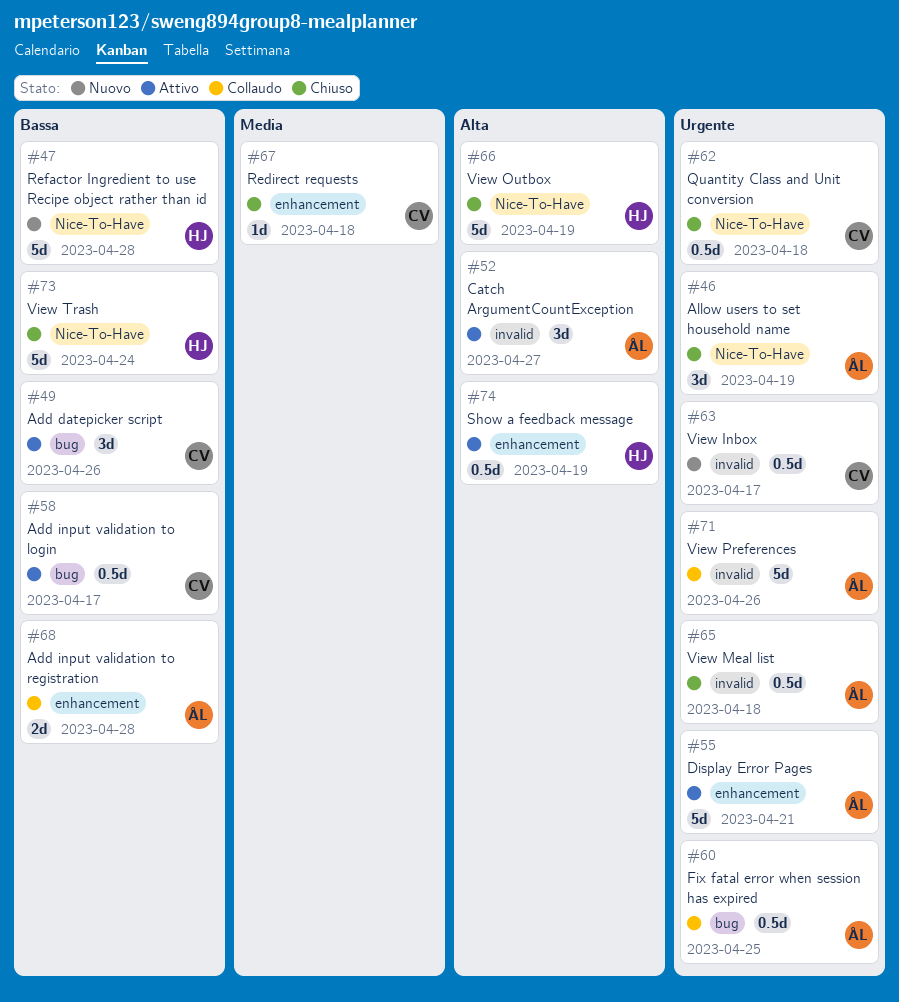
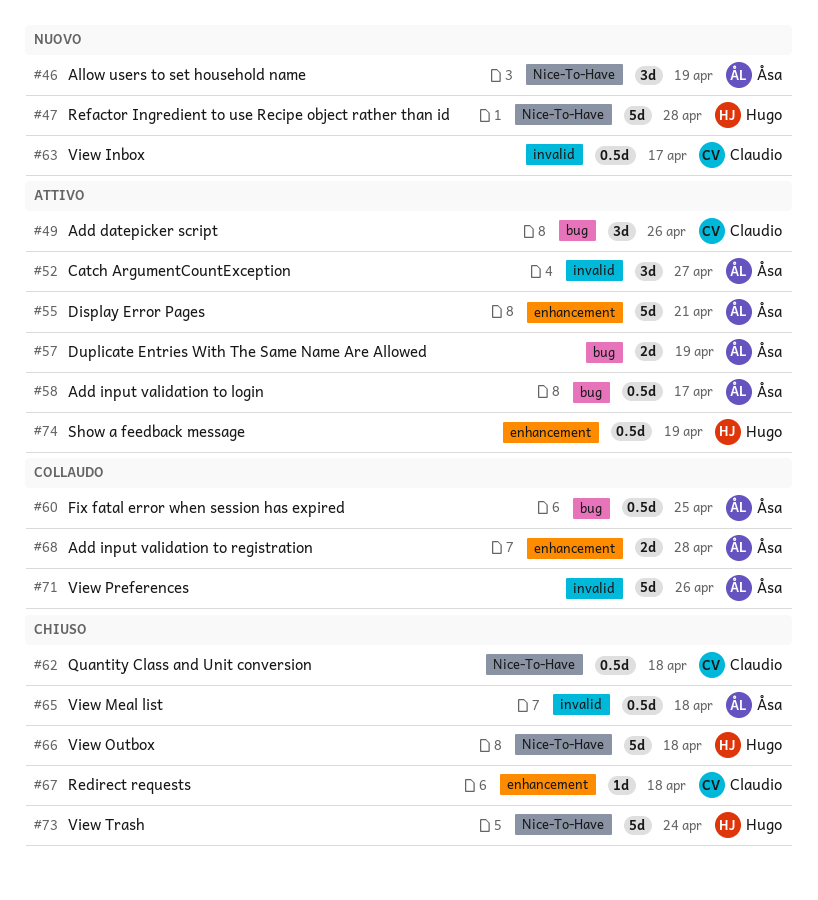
#46, status: Chiuso -> Nuovo
#57: none -> present
#58, owner: Claudio -> Åsa
#66, due: Apr 19 -> Apr 18

